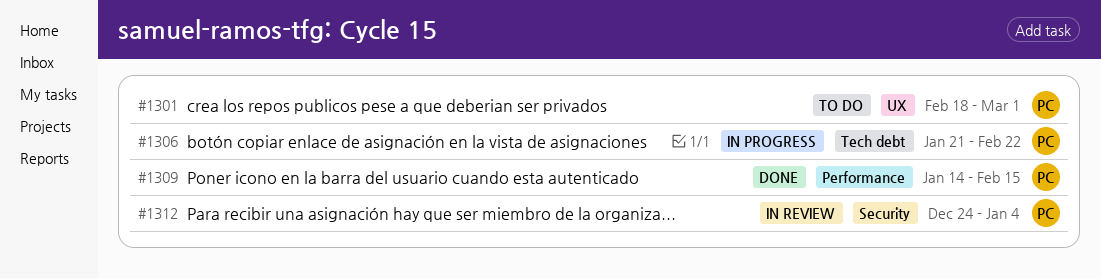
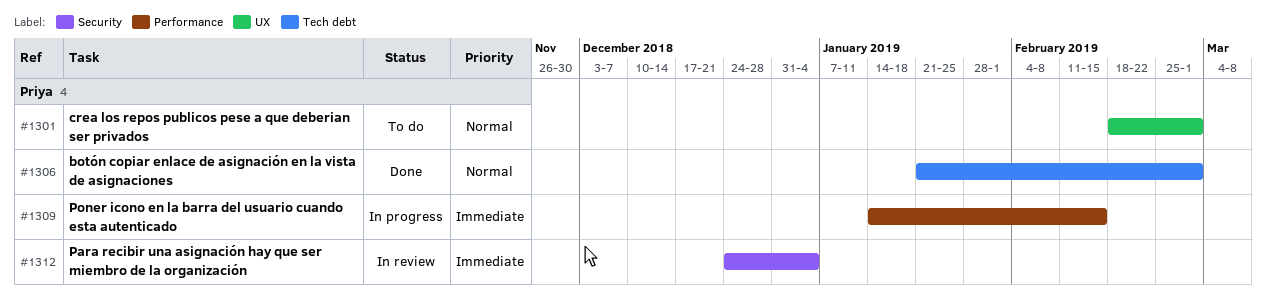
#1306, status: In progress -> Done
#1306, due: Feb 22 -> Mar 1
#1309, status: Done -> In progress

